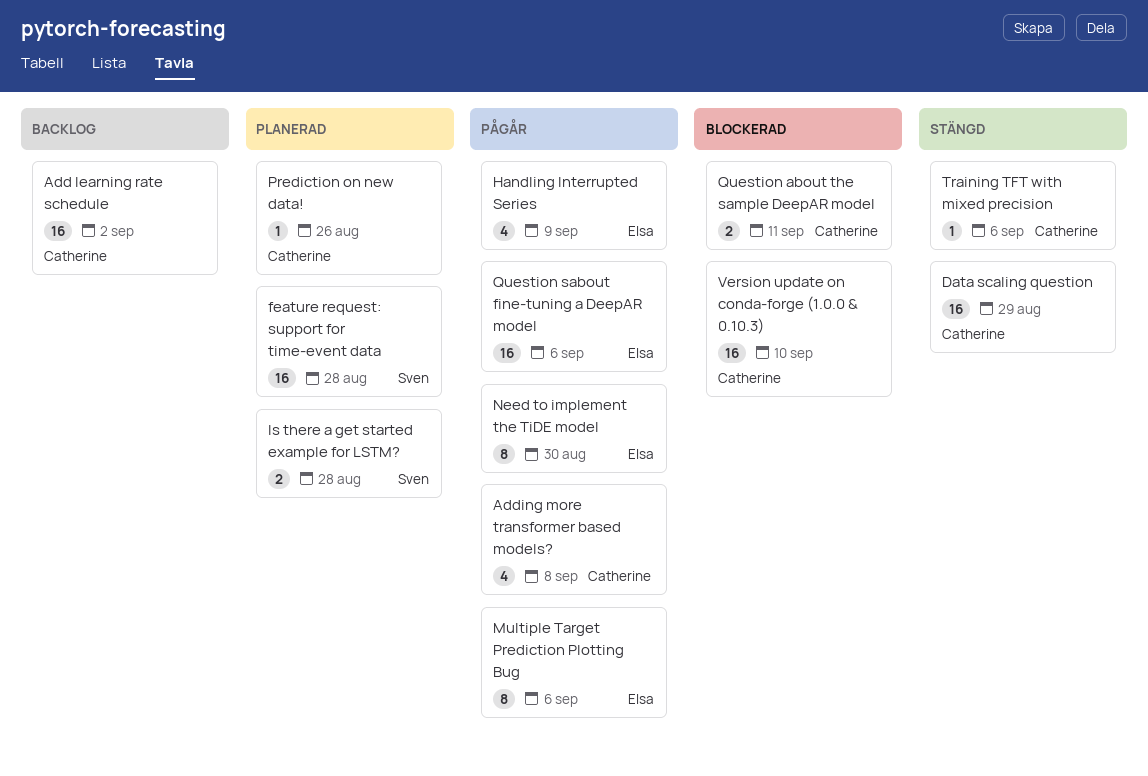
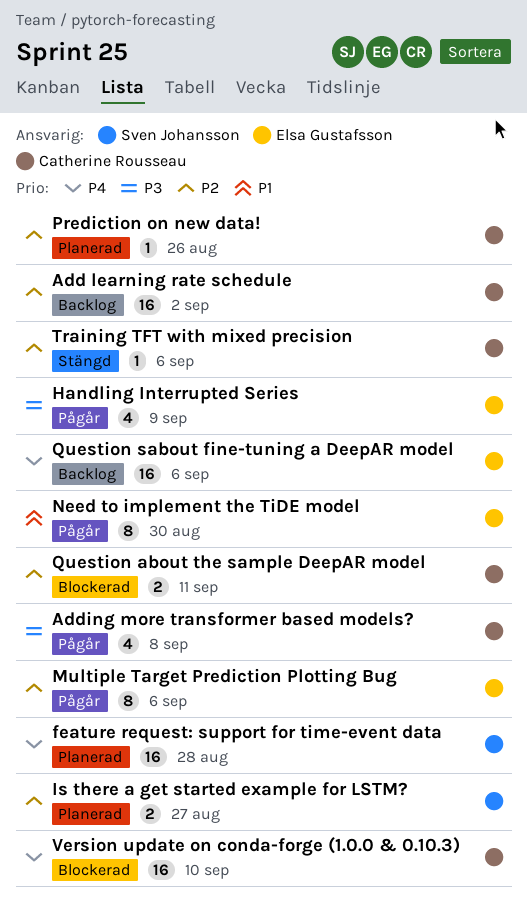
Data scaling question: present -> none
Is there a get started example for LSTM?, due: Aug 28 -> Aug 27
Question sabout fine-tuning a DeepAR model, status: Pågår -> Backlog

